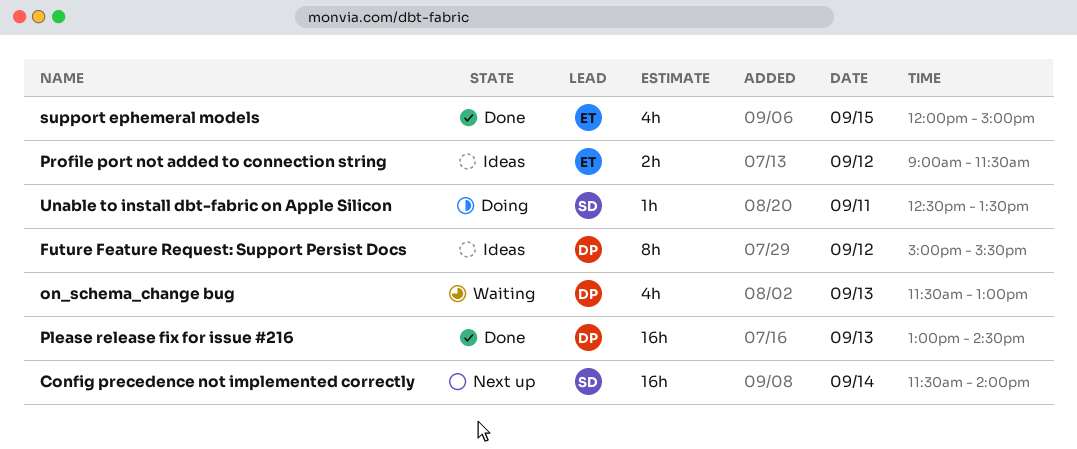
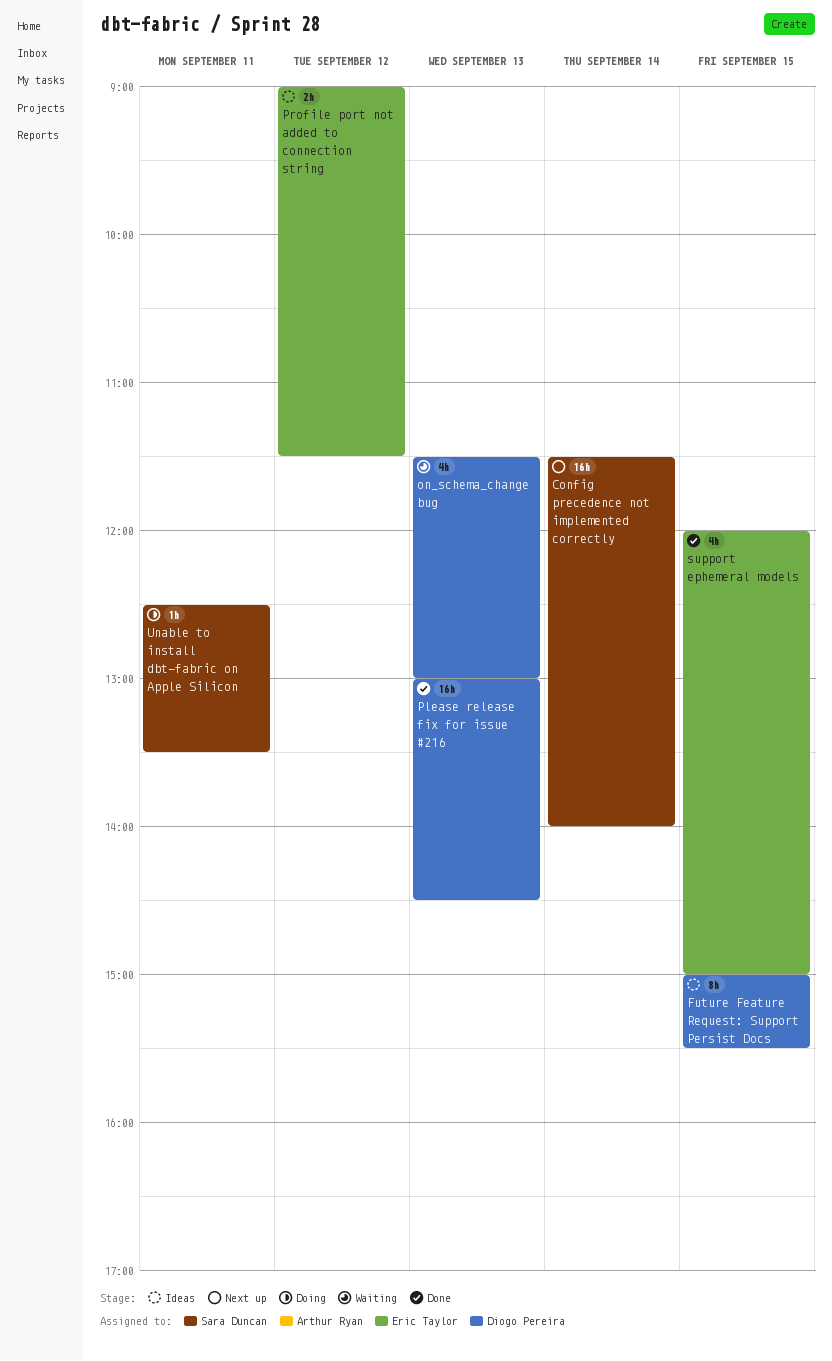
Future Feature Request: Support Persist Docs, day: Sep 12 -> Sep 15

